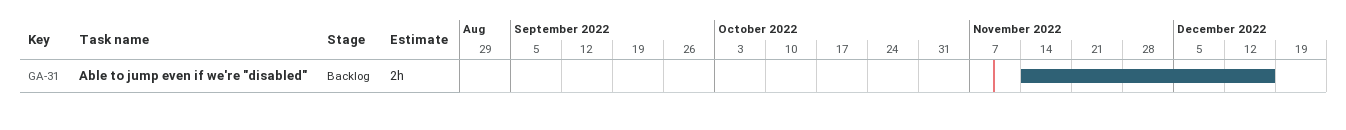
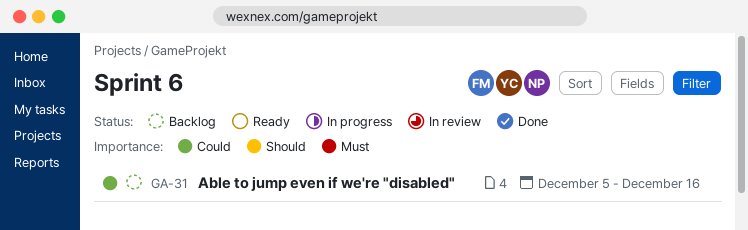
GA-31, start: Nov 14 -> Dec 5

